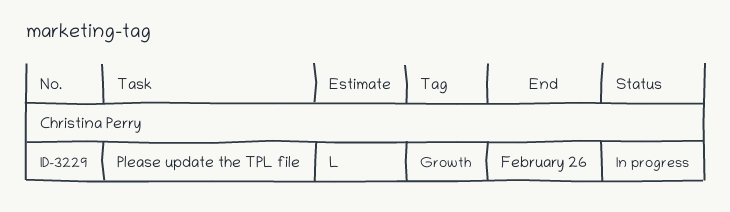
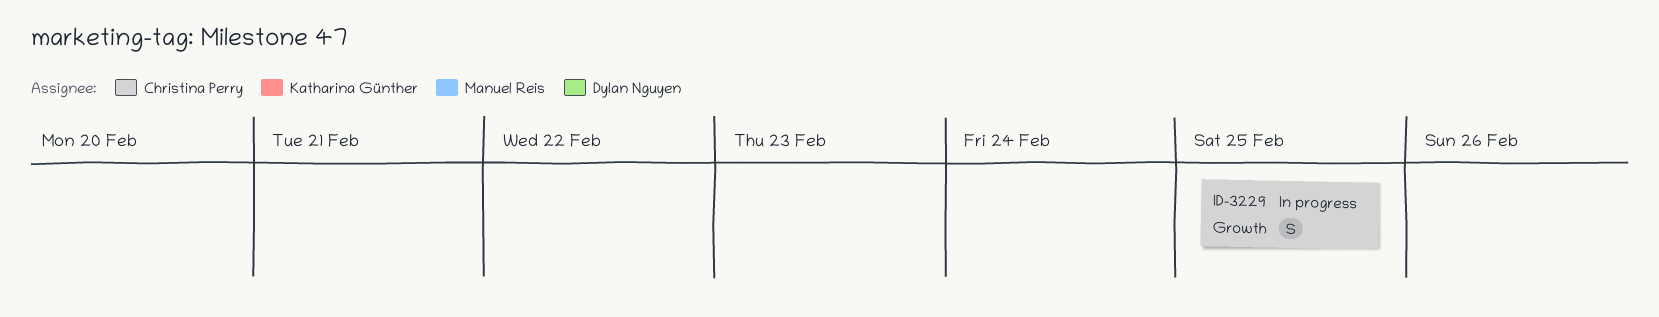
ID-3229, estimate: L -> S
ID-3229, due: Feb 26 -> Feb 25

